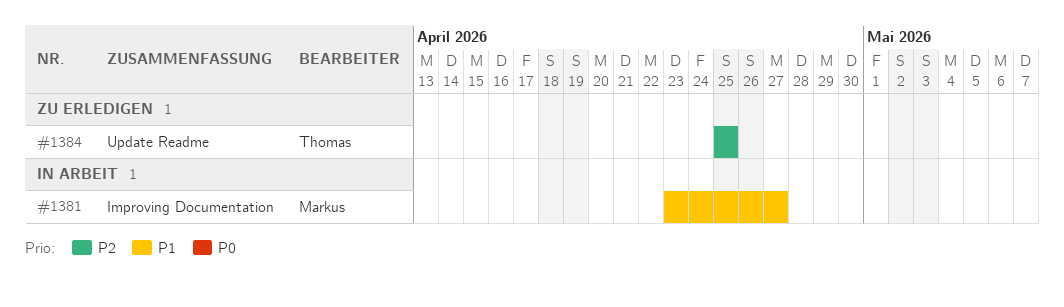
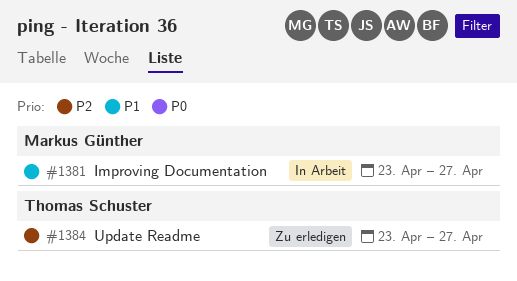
#1384, start: Apr 25 -> Apr 23
#1384, due: Apr 25 -> Apr 27

